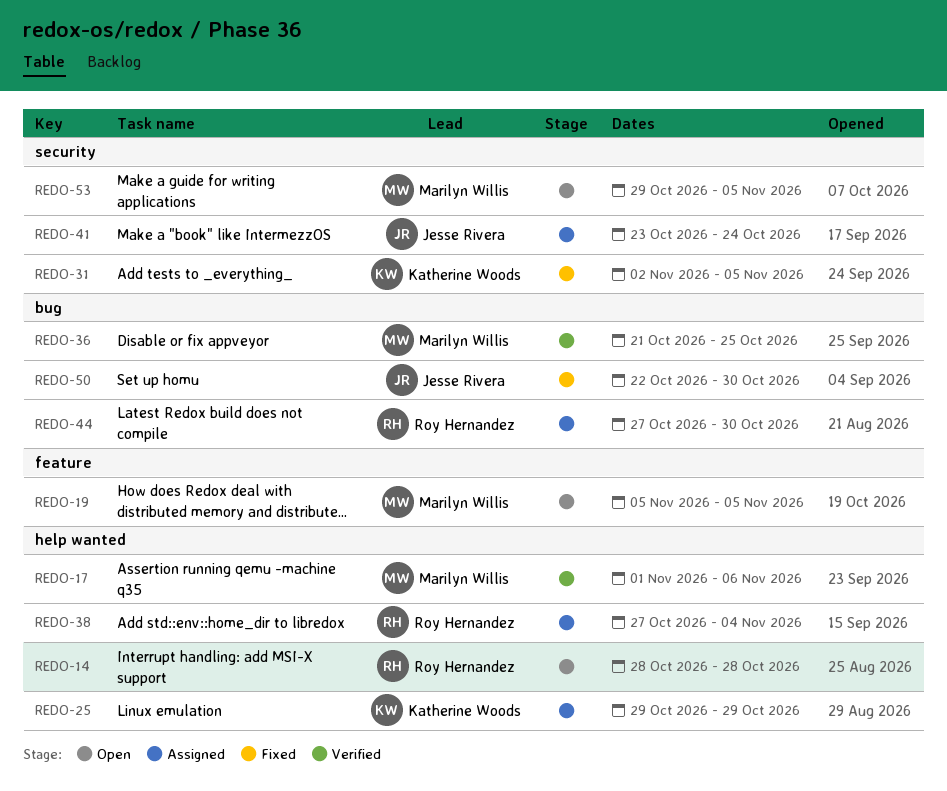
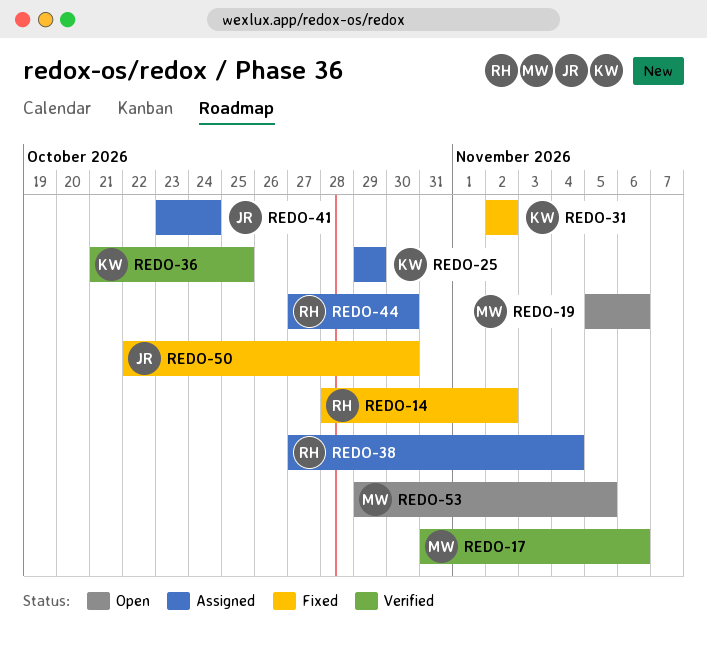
REDO-14, status: Open -> Fixed
REDO-14, due: Oct 28 -> Nov 2
REDO-17, start: Nov 1 -> Oct 31
REDO-19, due: Nov 5 -> Nov 6
REDO-31, due: Nov 5 -> Nov 2
REDO-36, owner: Marilyn Willis -> Katherine Woods

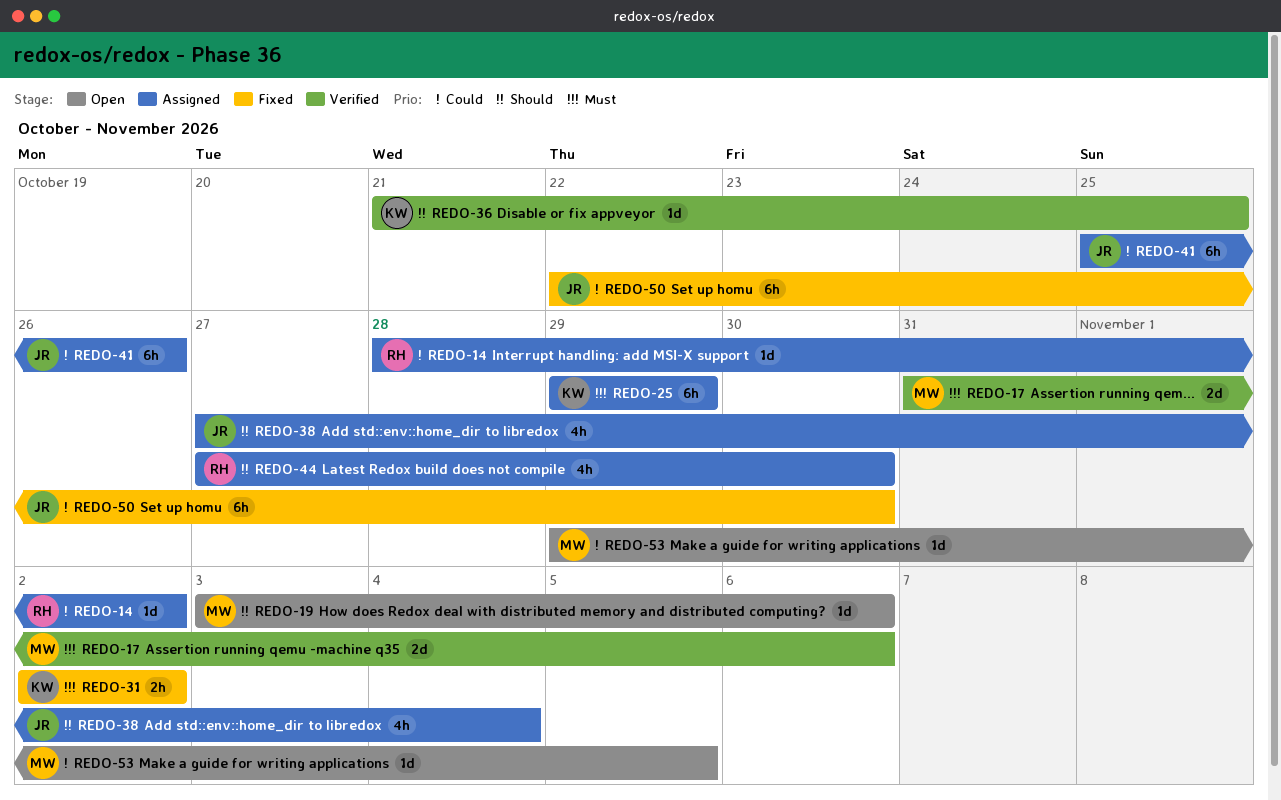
REDO-14, status: Fixed -> Assigned
REDO-19, start: Nov 5 -> Nov 3
REDO-38, owner: RH -> JR
REDO-41, start: Oct 23 -> Oct 25
REDO-41, due: Oct 24 -> Oct 26

